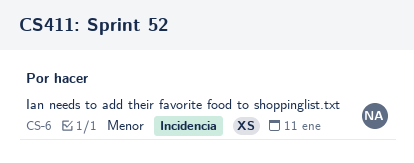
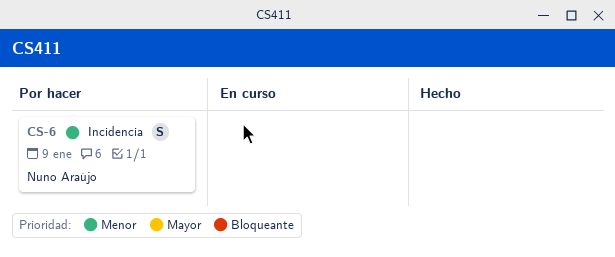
CS-6, estimate: XS -> S
CS-6, due: Jan 11 -> Jan 9

